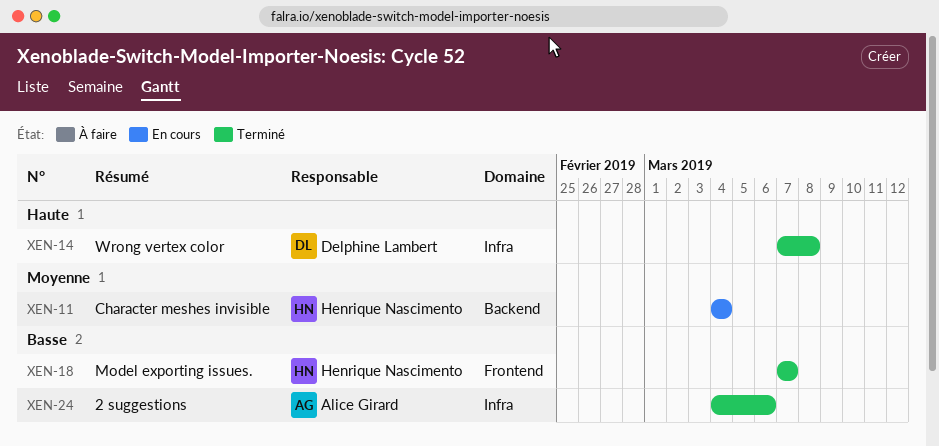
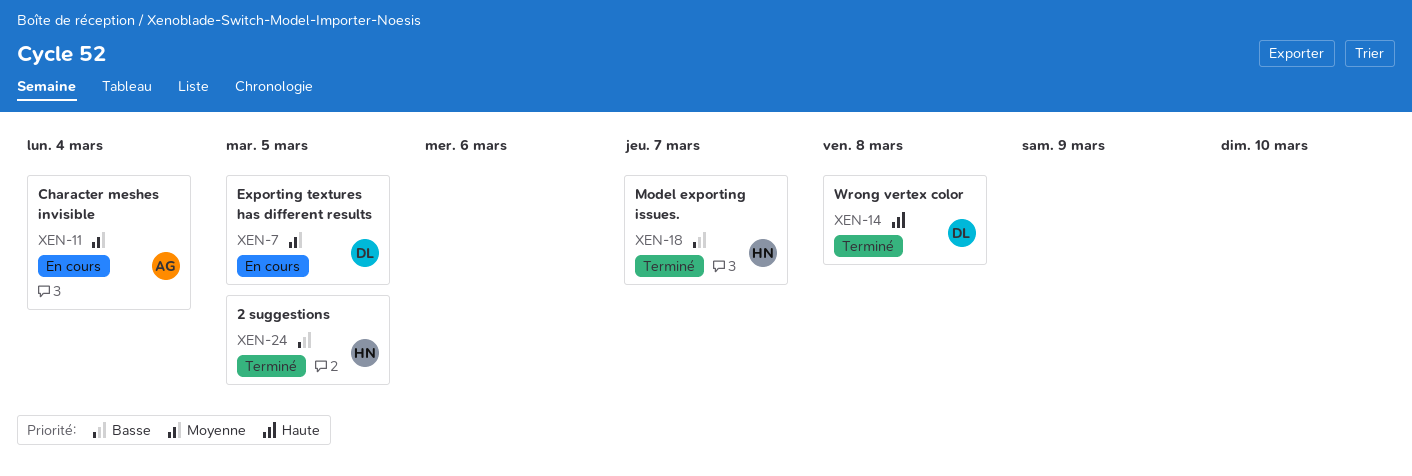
XEN-7: none -> present
XEN-11, owner: Henrique Nascimento -> Alice Girard
XEN-24, owner: Alice Girard -> Henrique Nascimento
XEN-24, due: Mar 6 -> Mar 5

